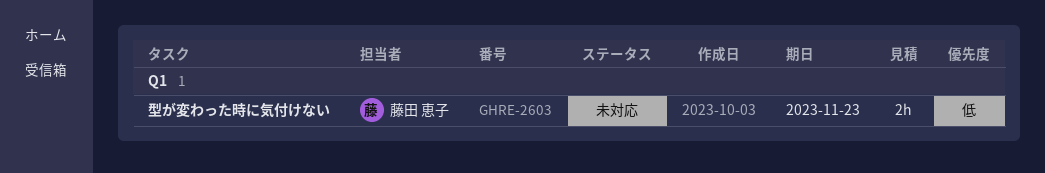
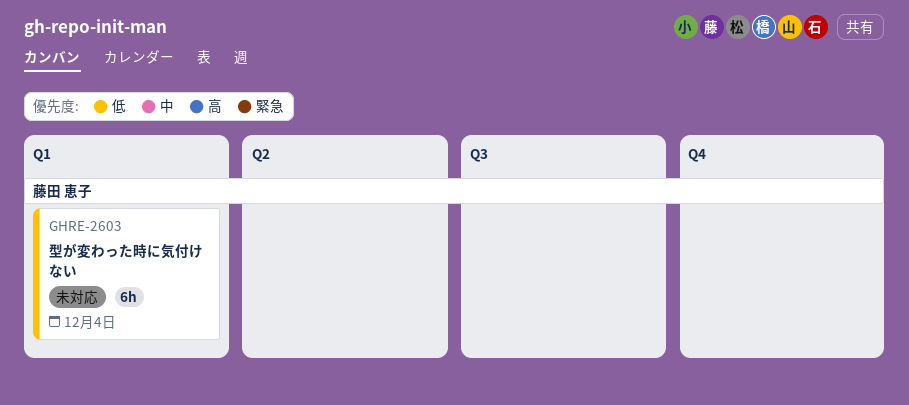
GHRE-2603, estimate: 2h -> 6h
GHRE-2603, due: Nov 23 -> Dec 4

